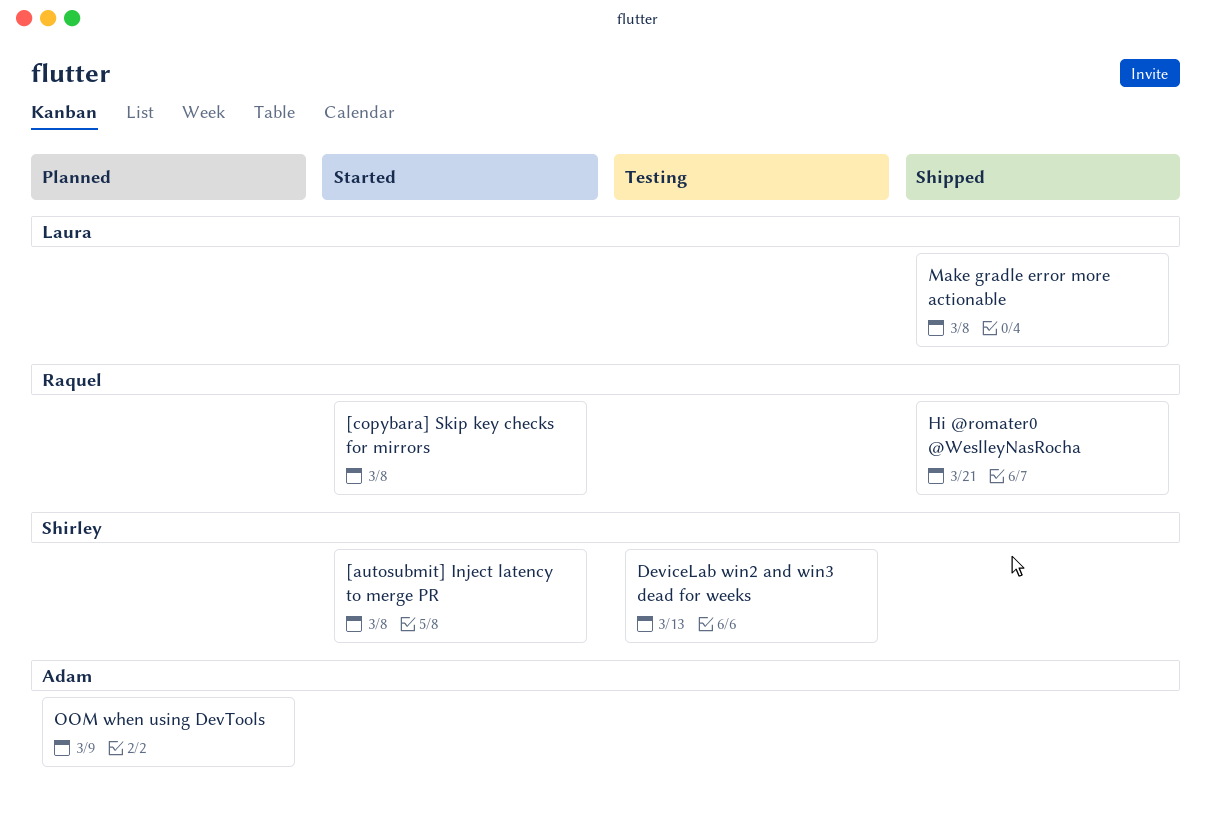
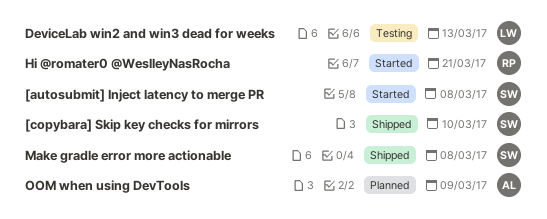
[copybara] Skip key checks for mirrors, status: Started -> Shipped
[copybara] Skip key checks for mirrors, owner: Raquel -> Shirley
[copybara] Skip key checks for mirrors, due: Mar 8 -> Mar 10
DeviceLab win2 and win3 dead for weeks, owner: Shirley -> Laura
Hi @romater0 @WeslleyNasRocha, status: Shipped -> Started
Make gradle error more actionable, owner: Laura -> Shirley

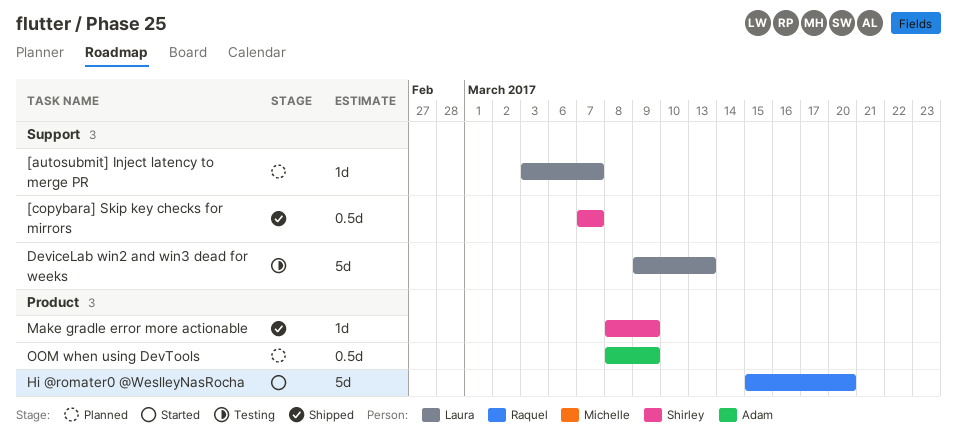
[autosubmit] Inject latency to merge PR, status: Started -> Planned
[autosubmit] Inject latency to merge PR, owner: Shirley -> Laura
[autosubmit] Inject latency to merge PR, due: Mar 8 -> Mar 7
[copybara] Skip key checks for mirrors, due: Mar 10 -> Mar 7
Hi @romater0 @WeslleyNasRocha, due: Mar 21 -> Mar 20
Make gradle error more actionable, due: Mar 8 -> Mar 9

